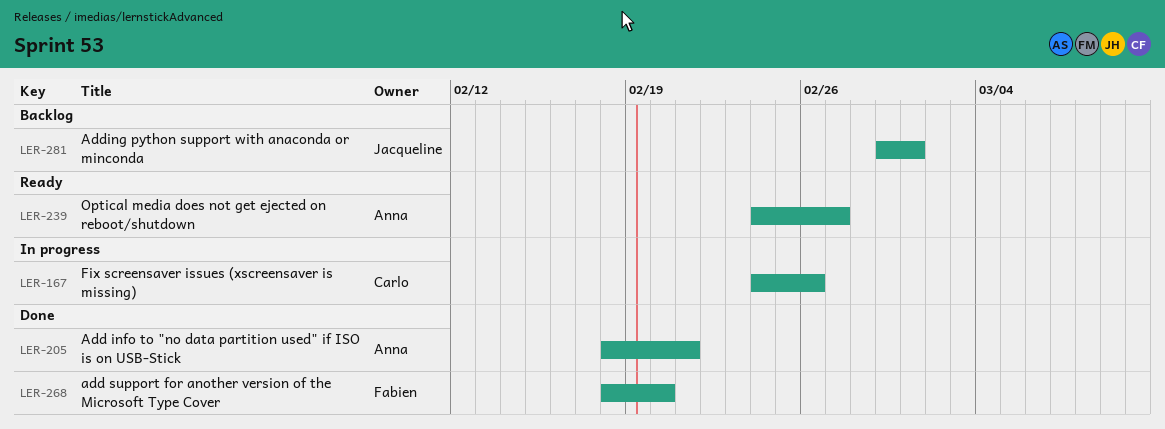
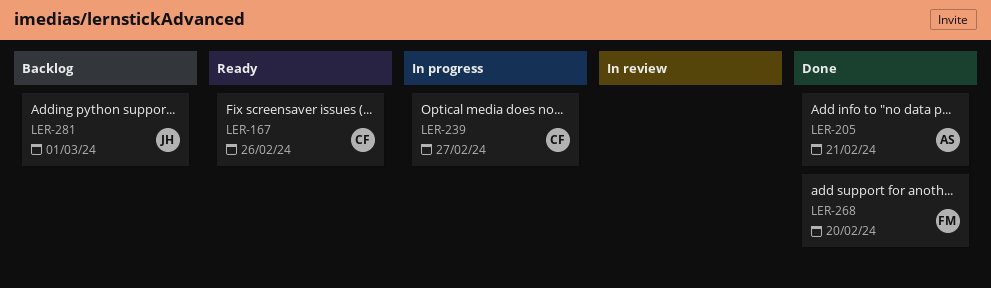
LER-167, status: In progress -> Ready
LER-239, status: Ready -> In progress
LER-239, owner: Anna -> Carlo

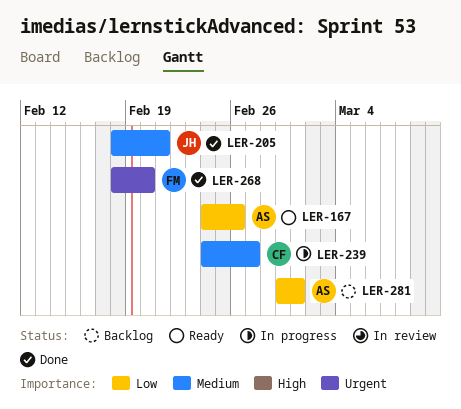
LER-167, owner: CF -> AS
LER-205, owner: AS -> JH
LER-281, owner: JH -> AS

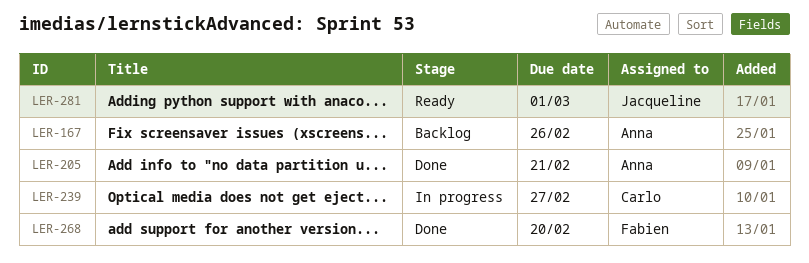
LER-167, status: Ready -> Backlog
LER-205, owner: Jacqueline -> Anna
LER-281, status: Backlog -> Ready
LER-281, owner: Anna -> Jacqueline

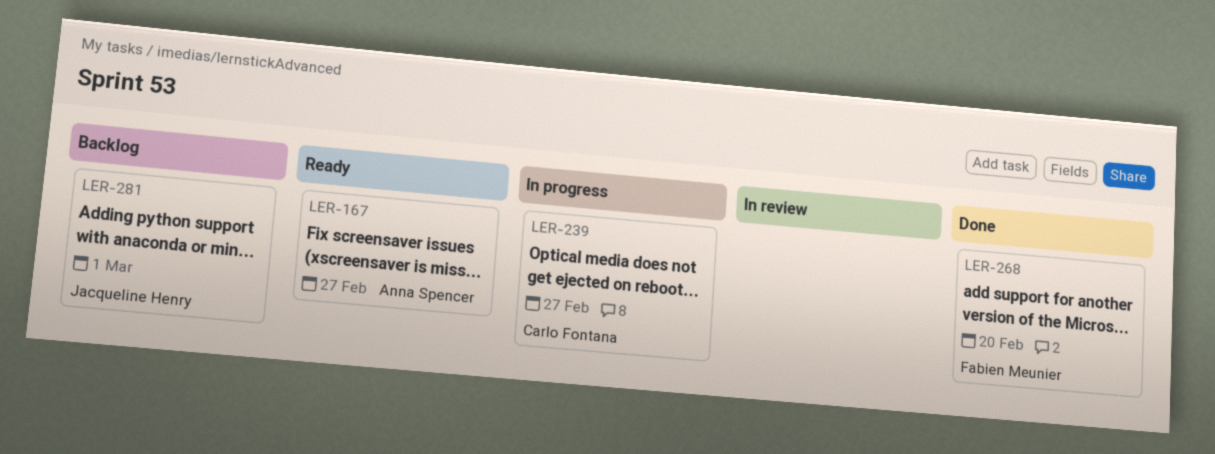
LER-167, status: Backlog -> Ready
LER-167, due: Feb 26 -> Feb 27
LER-205: present -> none
LER-281, status: Ready -> Backlog

